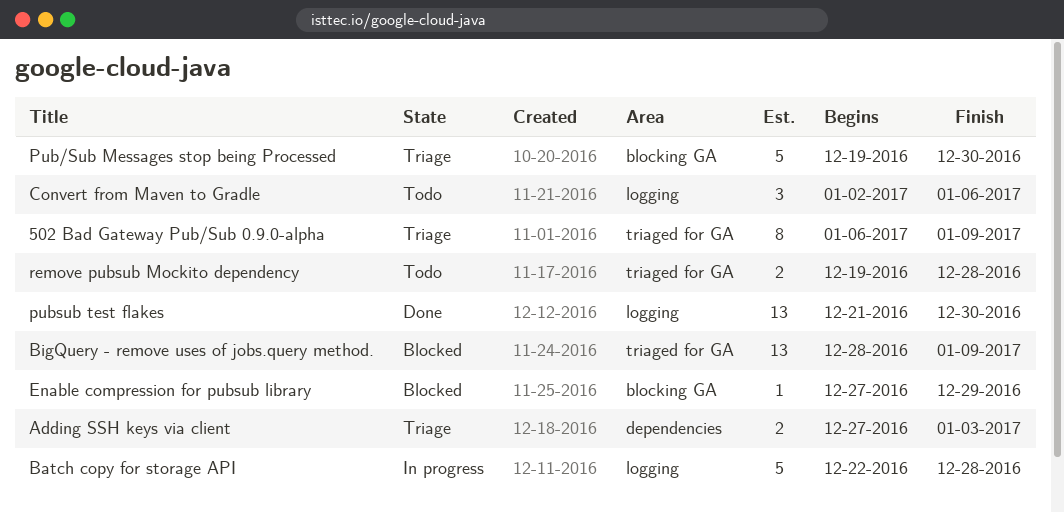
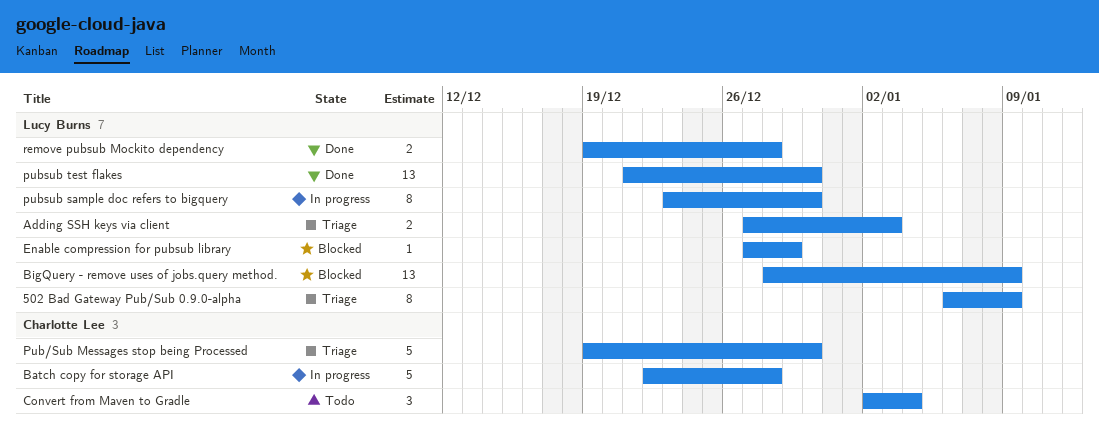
Convert from Maven to Gradle, due: Jan 6 -> Jan 4
pubsub sample doc refers to bigquery: none -> present
remove pubsub Mockito dependency, status: Todo -> Done

